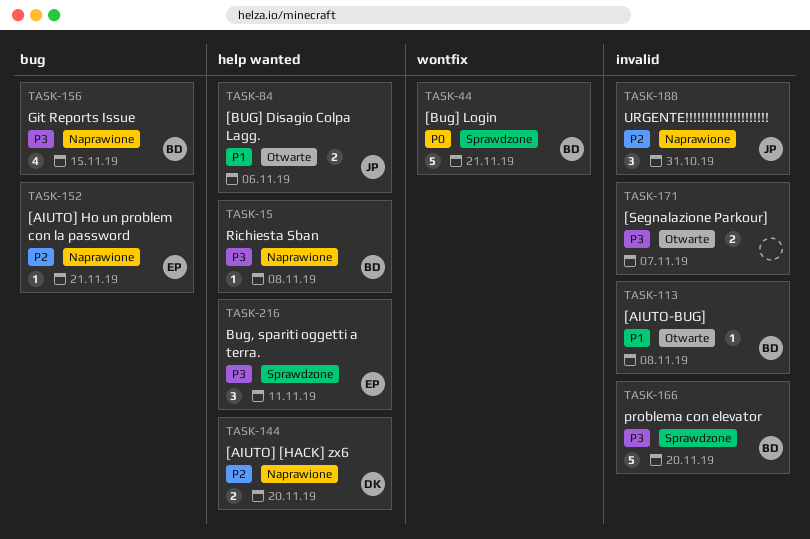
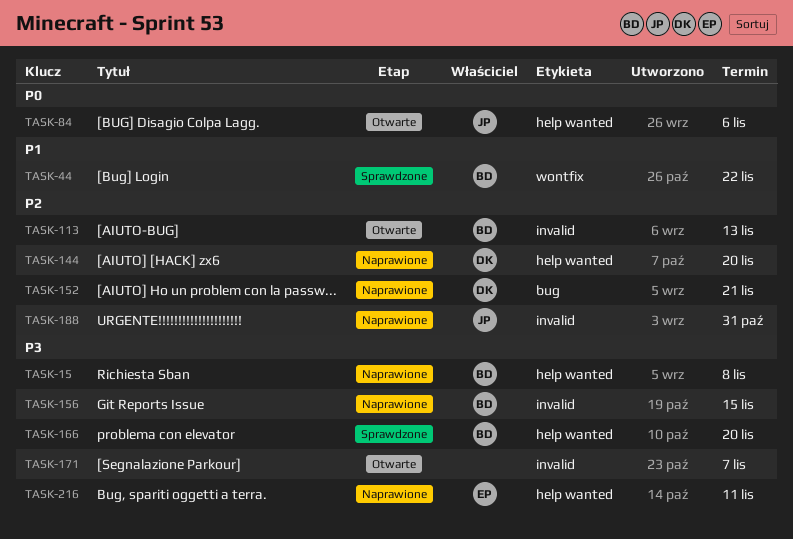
TASK-44, priority: P0 -> P1
TASK-44, due: Nov 21 -> Nov 22
TASK-84, priority: P1 -> P0
TASK-113, priority: P1 -> P2
TASK-113, due: Nov 8 -> Nov 13
TASK-152, owner: EP -> DK
TASK-156, label: bug -> invalid
TASK-166, label: invalid -> help wanted
TASK-216, status: Sprawdzone -> Naprawione

